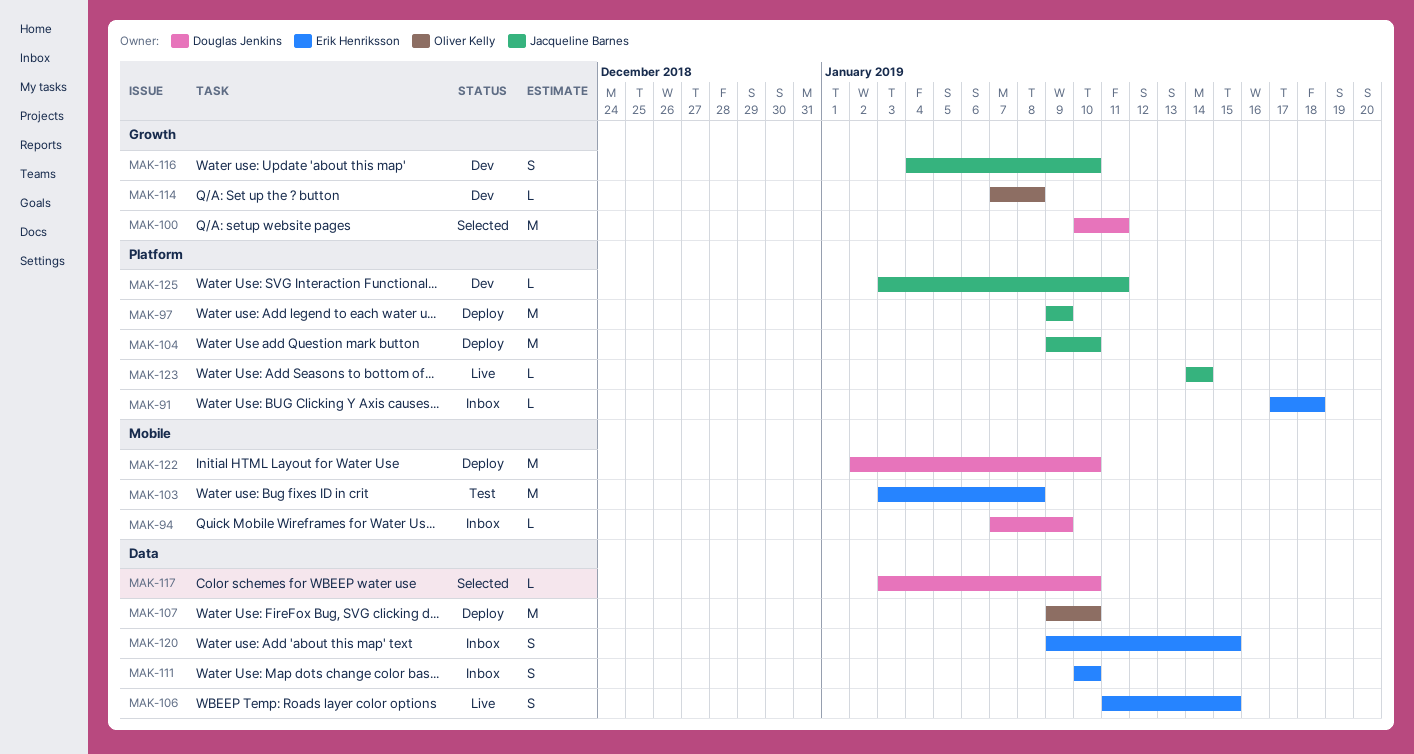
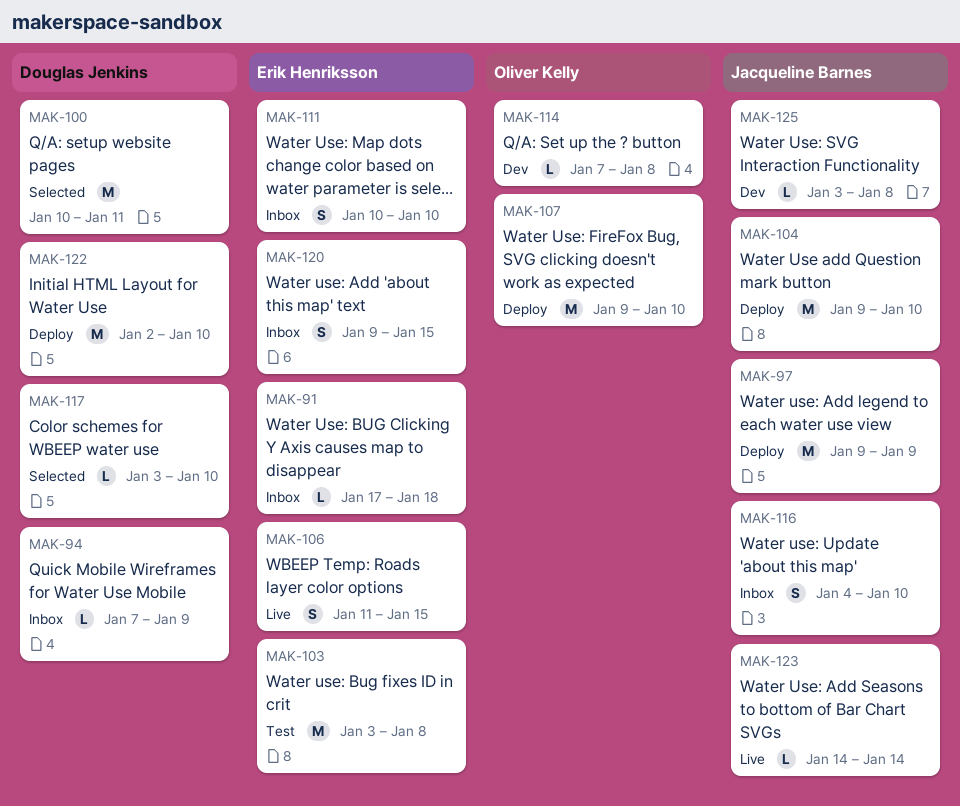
MAK-116, status: Dev -> Inbox
MAK-125, due: Jan 11 -> Jan 8

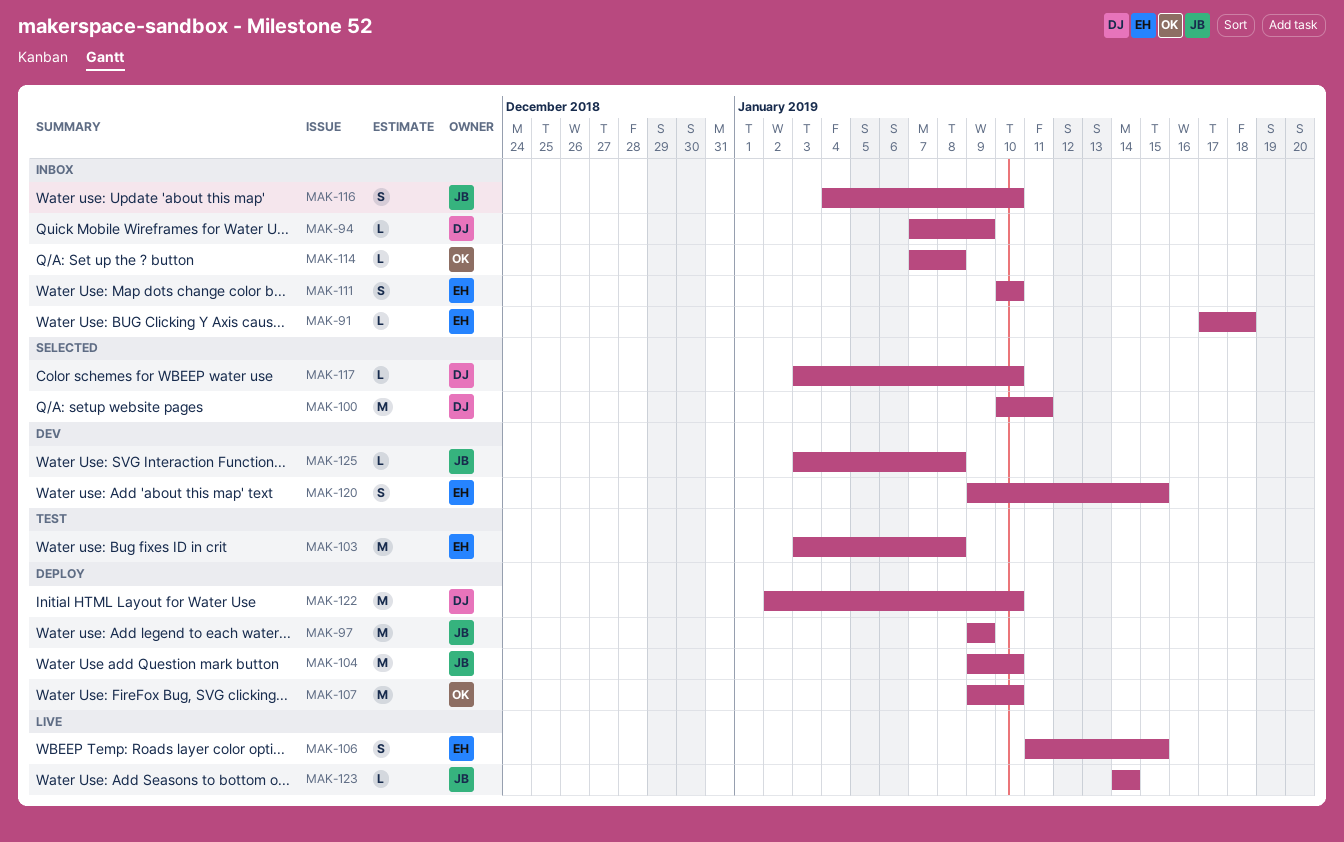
MAK-114, status: Dev -> Inbox
MAK-120, status: Inbox -> Dev

